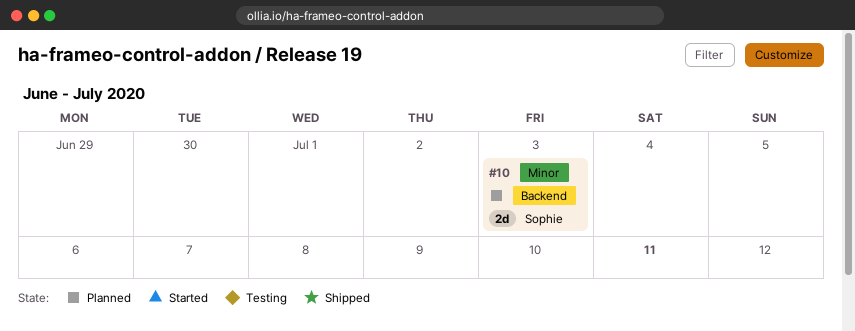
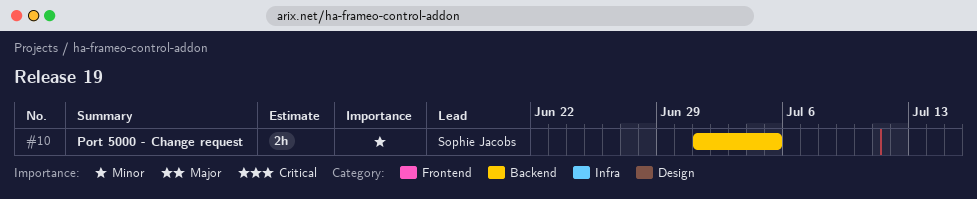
#10, estimate: 2d -> 2h
#10, due: Jul 3 -> Jul 5

